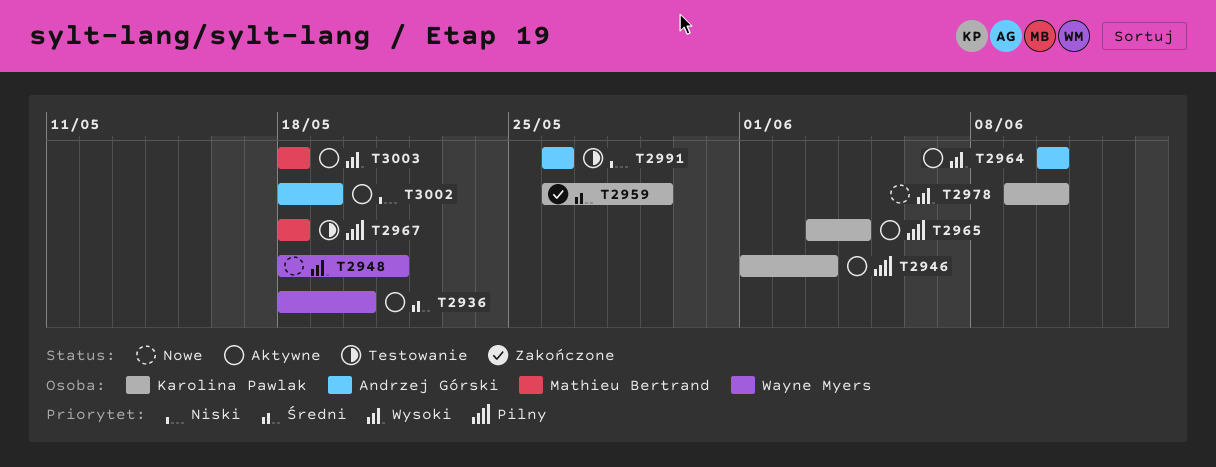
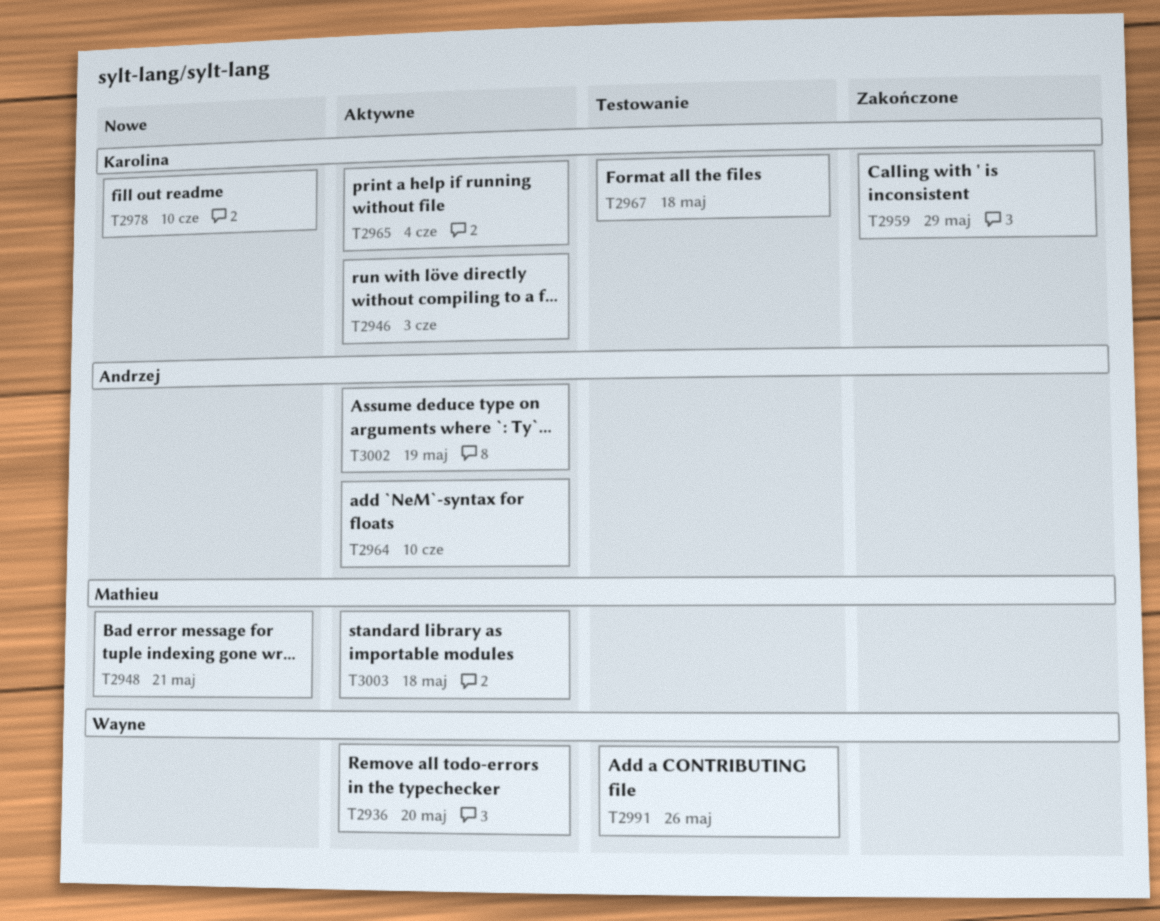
T2948, owner: Wayne Myers -> Mathieu Bertrand
T2967, owner: Mathieu Bertrand -> Karolina Pawlak
T2991, owner: Andrzej Górski -> Wayne Myers

